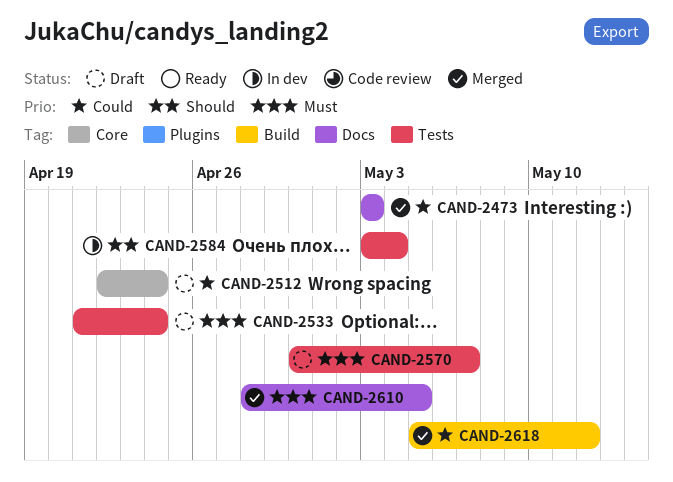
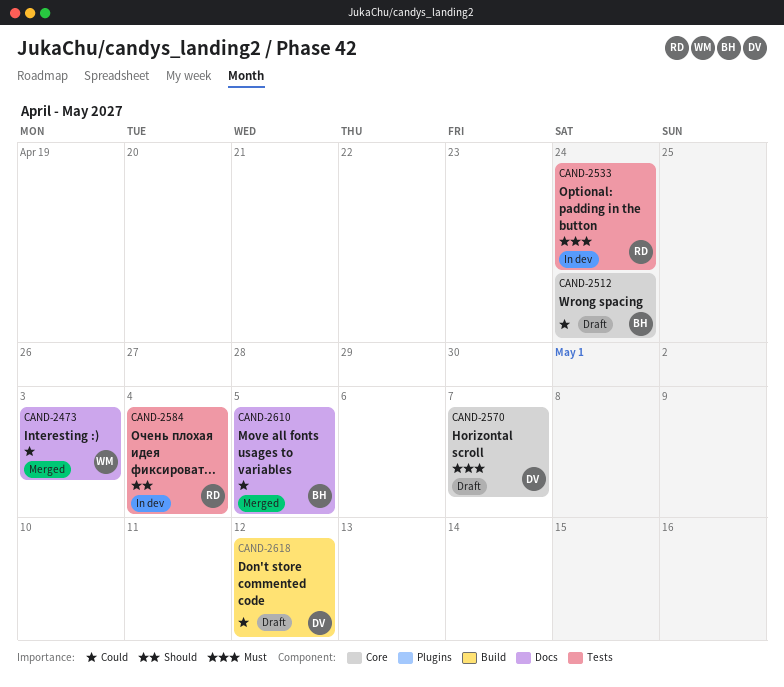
CAND-2533, status: Draft -> In dev
CAND-2570, label: Tests -> Core
CAND-2610, priority: Must -> Could
CAND-2618, status: Merged -> Draft

